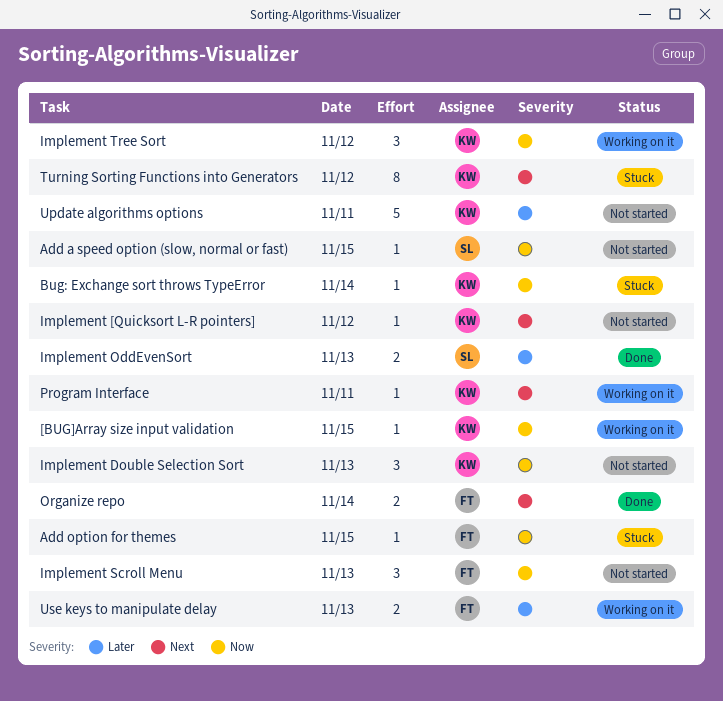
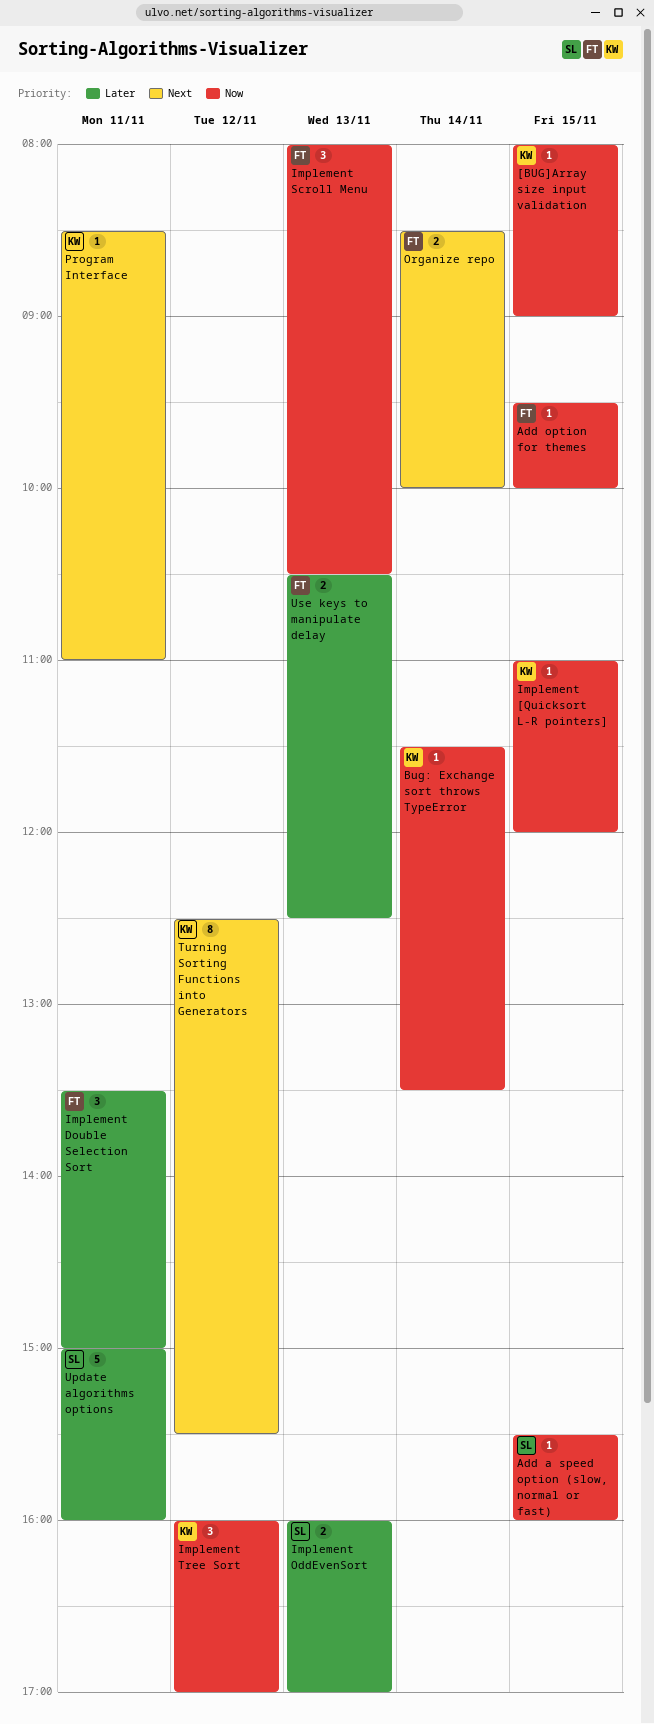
Implement [Quicksort L-R pointers], priority: Next -> Now
Implement [Quicksort L-R pointers], day: Nov 12 -> Nov 15
Implement Double Selection Sort, owner: KW -> FT
Implement Double Selection Sort, priority: Now -> Later
Implement Double Selection Sort, day: Nov 13 -> Nov 11
Update algorithms options, owner: KW -> SL

